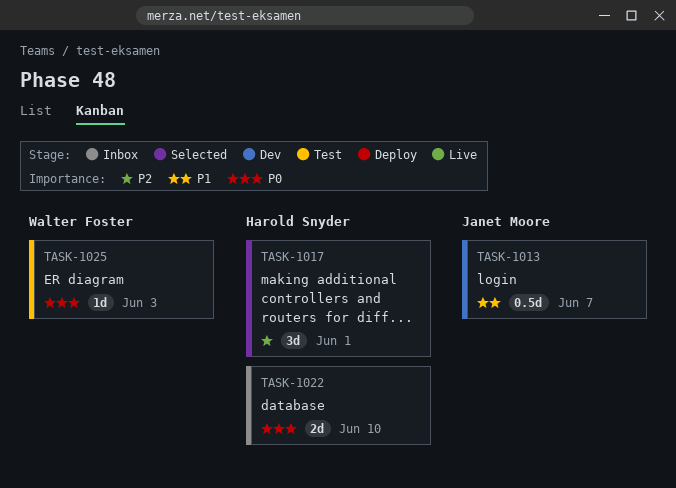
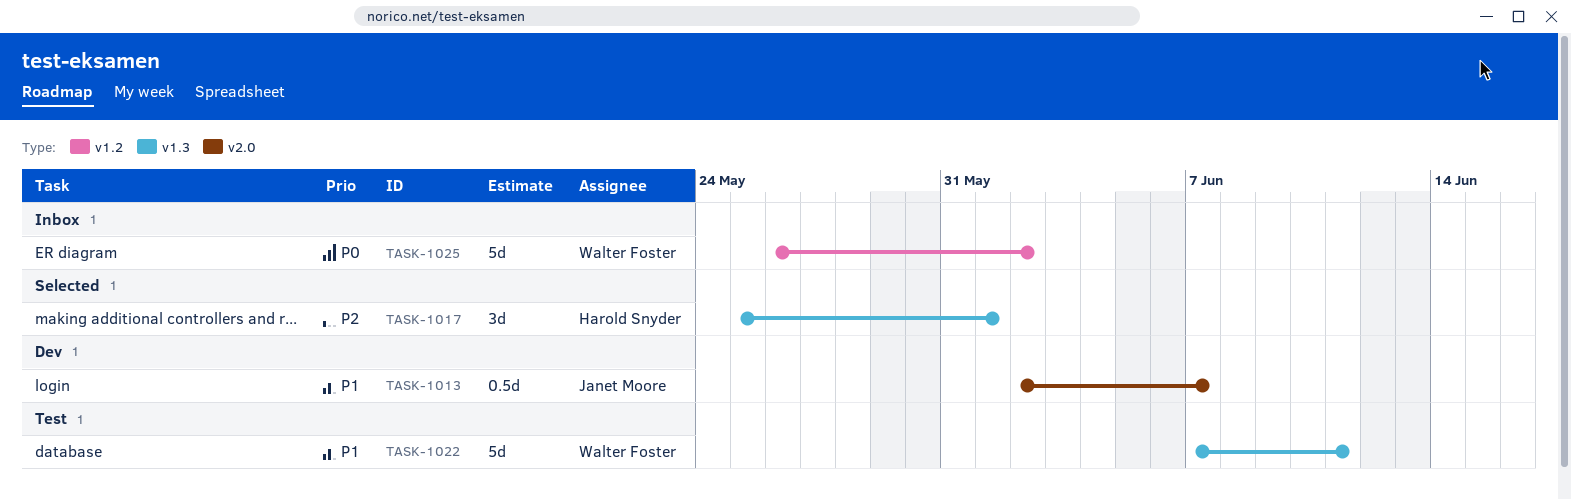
TASK-1022, status: Inbox -> Test
TASK-1022, owner: Harold Snyder -> Walter Foster
TASK-1022, priority: P0 -> P1
TASK-1022, estimate: 2d -> 5d
TASK-1022, due: Jun 10 -> Jun 11
TASK-1025, status: Test -> Inbox
TASK-1025, estimate: 1d -> 5d
TASK-1025, due: Jun 3 -> Jun 2

